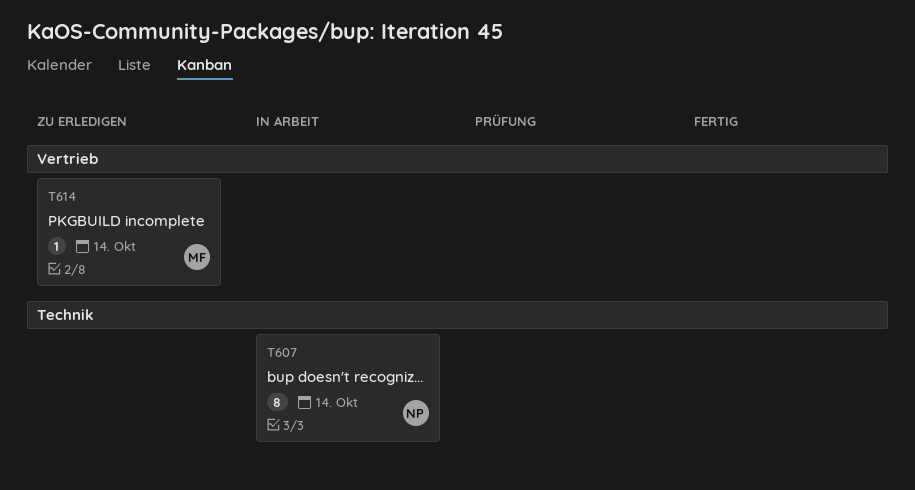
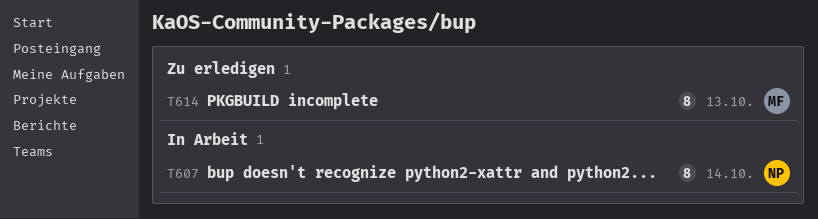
T614, estimate: 1 -> 8
T614, due: Oct 14 -> Oct 13

